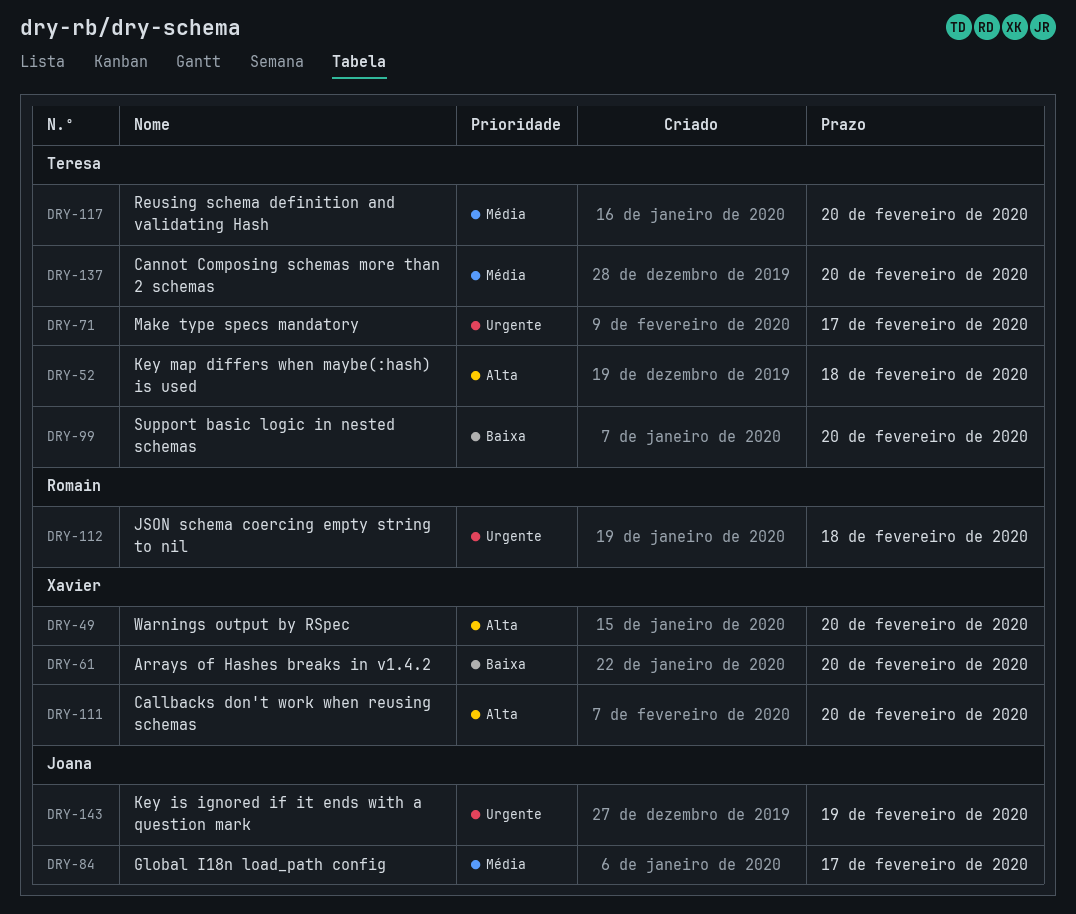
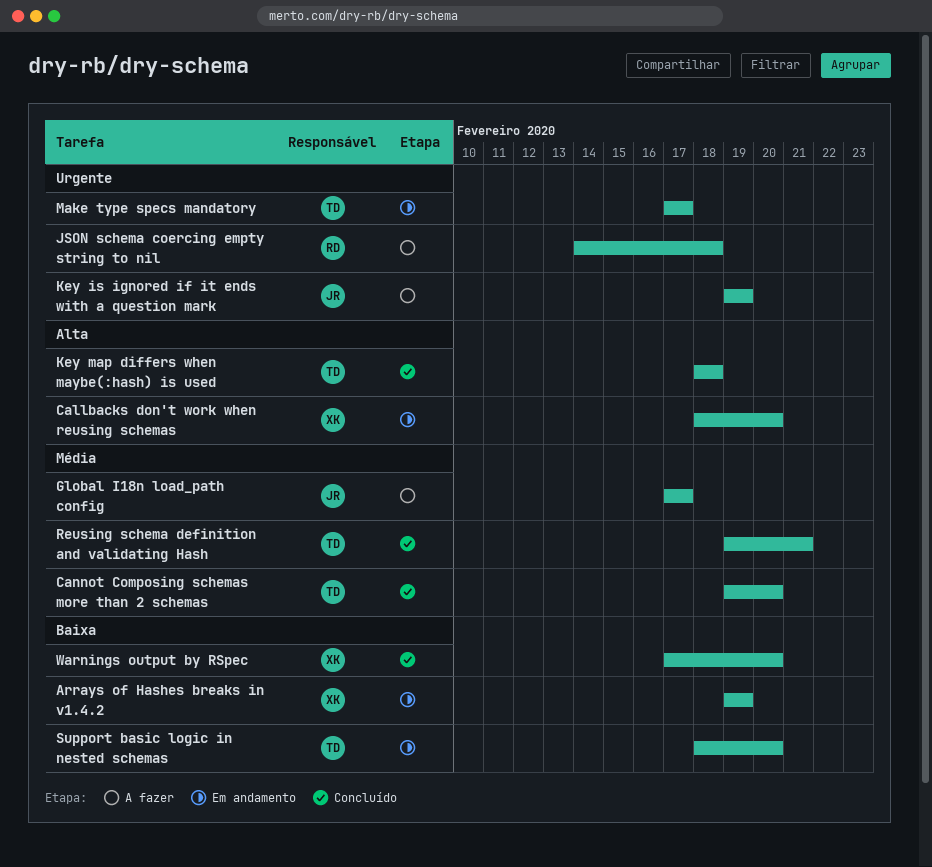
Arrays of Hashes breaks in v1.4.2, due: Feb 20 -> Feb 19
Reusing schema definition and validating Hash, due: Feb 20 -> Feb 21
Warnings output by RSpec, priority: Alta -> Baixa

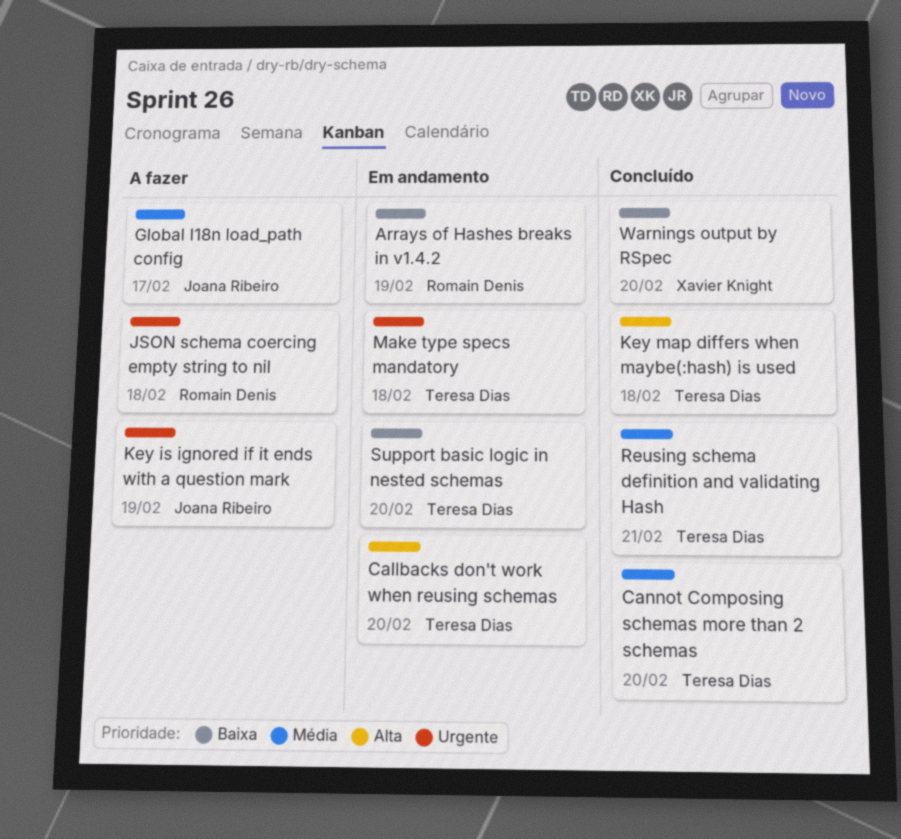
Arrays of Hashes breaks in v1.4.2, owner: Xavier Knight -> Romain Denis
Callbacks don't work when reusing schemas, owner: Xavier Knight -> Teresa Dias
Make type specs mandatory, due: Feb 17 -> Feb 18

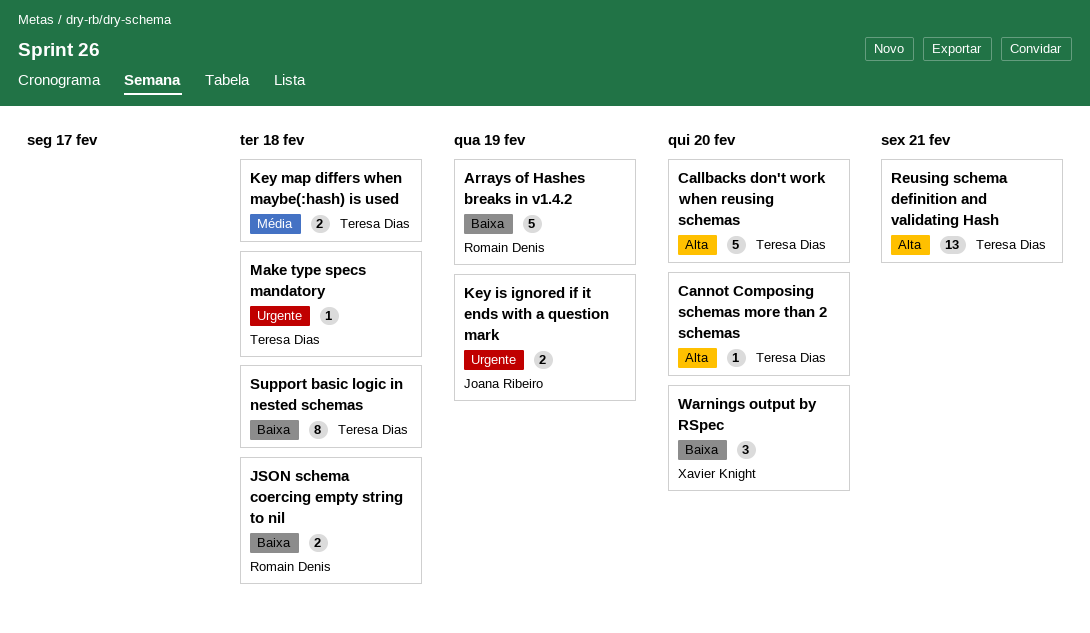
Cannot Composing schemas more than 2 schemas, priority: Média -> Alta
Global I18n load_path config: present -> none
JSON schema coercing empty string to nil, priority: Urgente -> Baixa
Key map differs when maybe(:hash) is used, priority: Alta -> Média
Reusing schema definition and validating Hash, priority: Média -> Alta
Support basic logic in nested schemas, due: Feb 20 -> Feb 18

